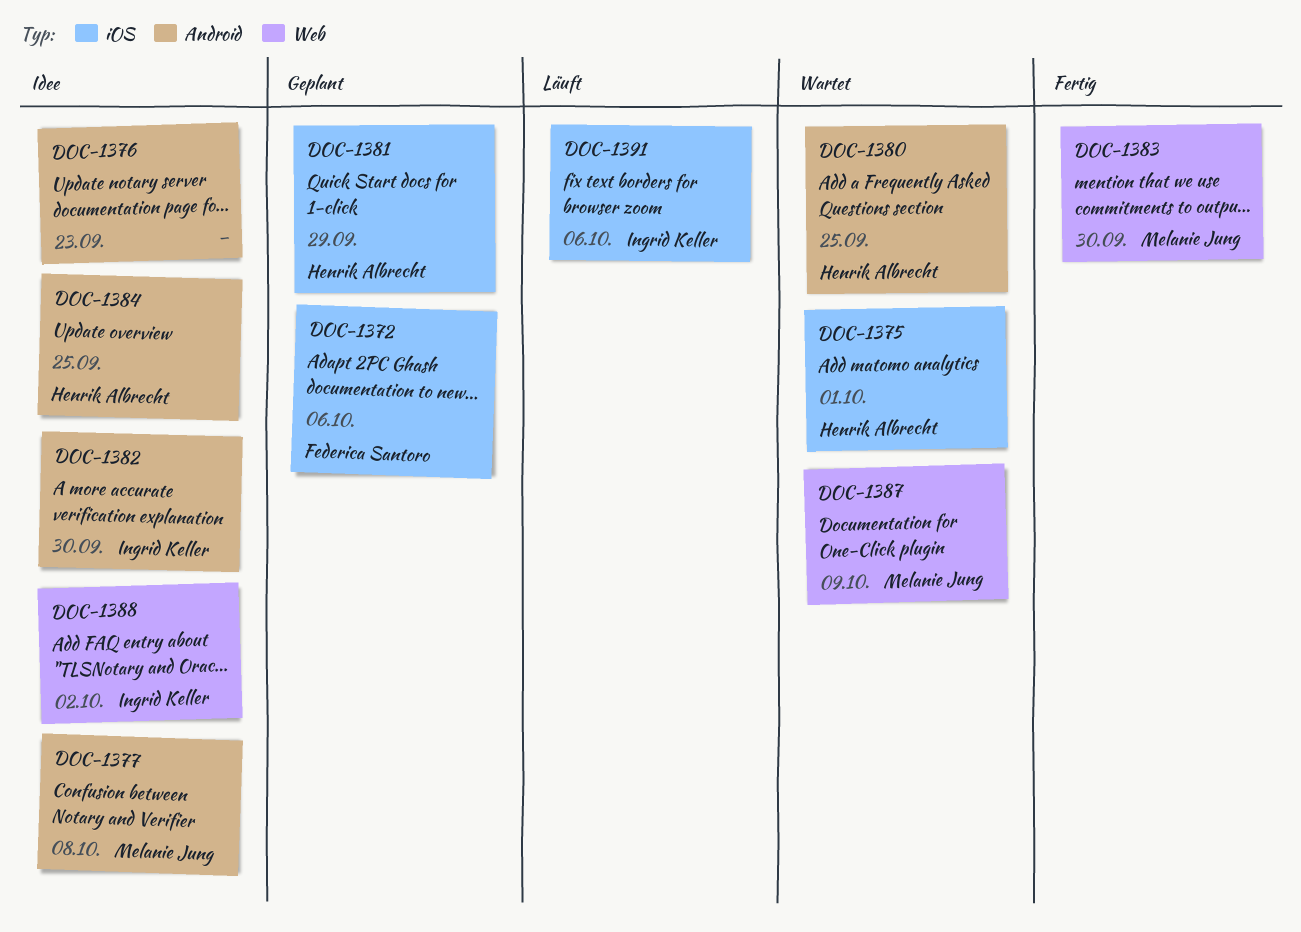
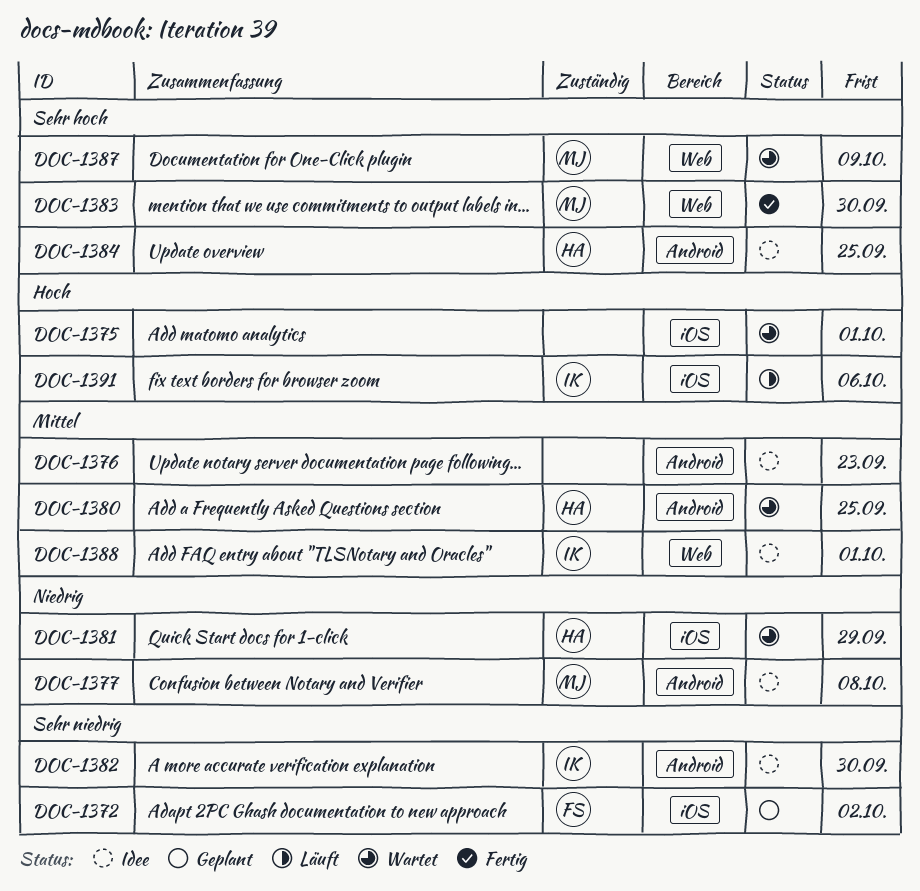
DOC-1372, due: Oct 6 -> Oct 2
DOC-1375, owner: Henrik Albrecht -> none
DOC-1381, status: Geplant -> Wartet
DOC-1388, due: Oct 2 -> Oct 1

